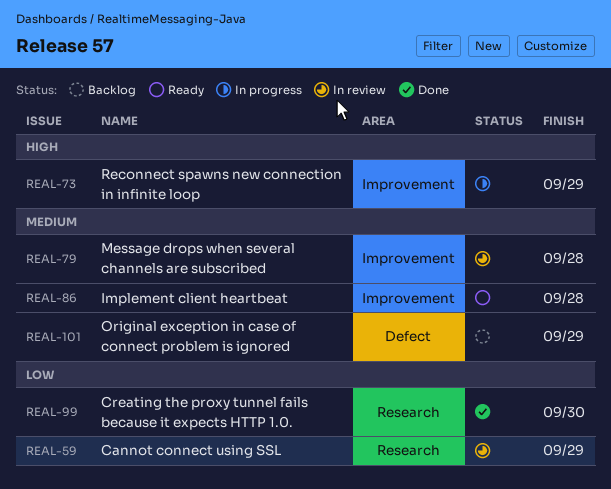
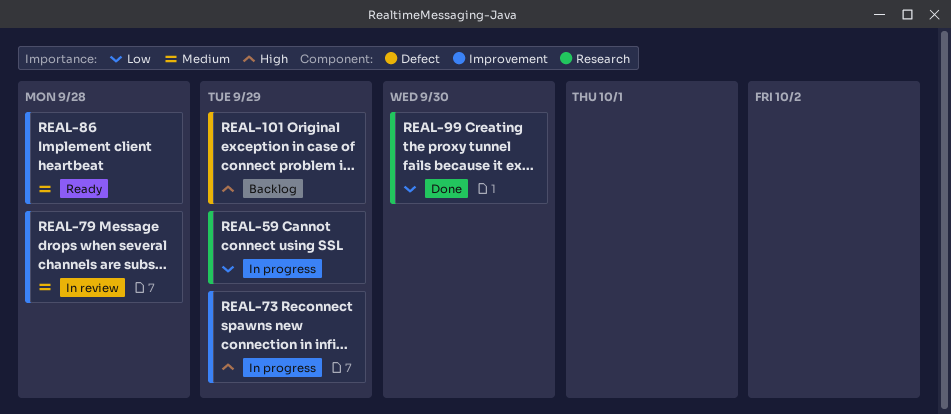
REAL-59, status: In review -> In progress
REAL-101, priority: Medium -> High

